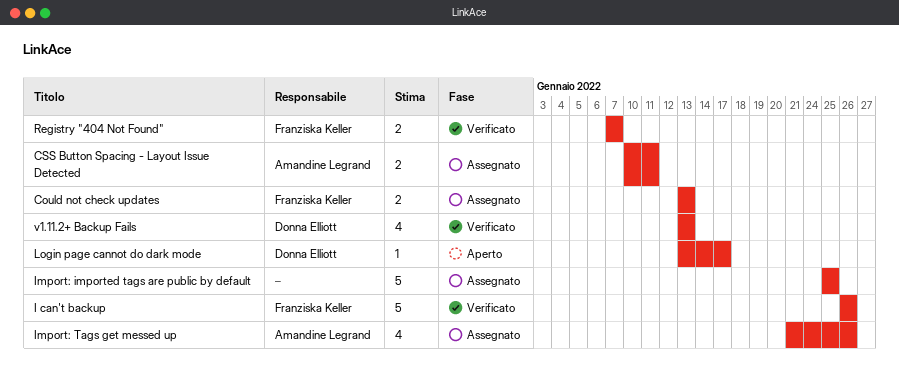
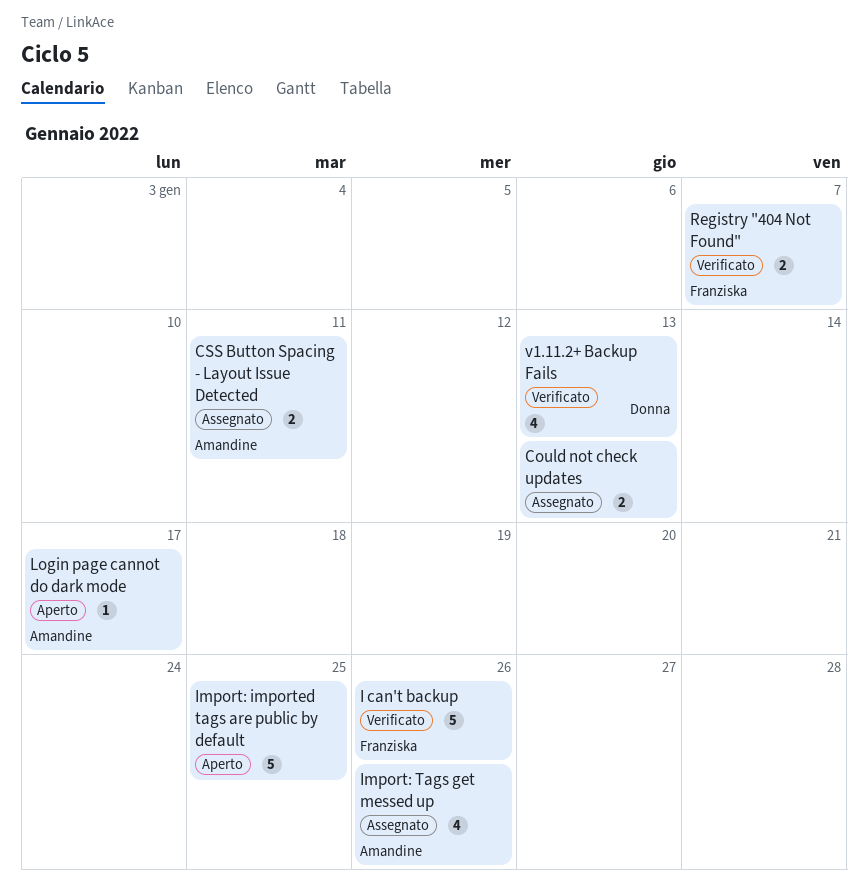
Could not check updates, owner: Franziska Keller -> none
Import: imported tags are public by default, status: Assegnato -> Aperto
Login page cannot do dark mode, owner: Donna Elliott -> Amandine Legrand

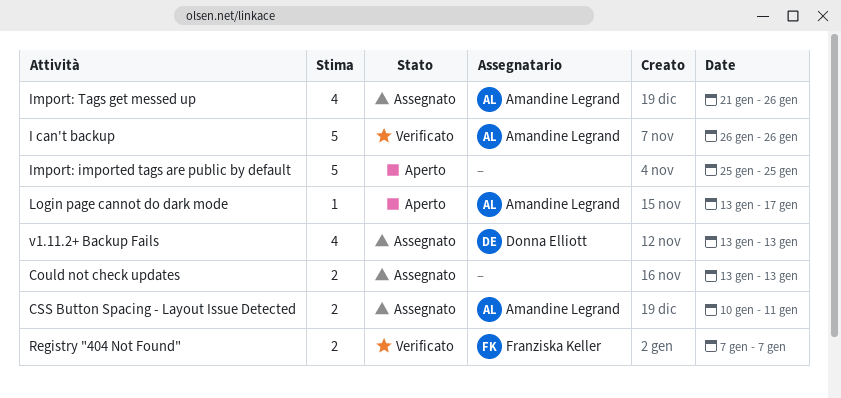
I can't backup, owner: Franziska Keller -> Amandine Legrand
v1.11.2+ Backup Fails, status: Verificato -> Assegnato

